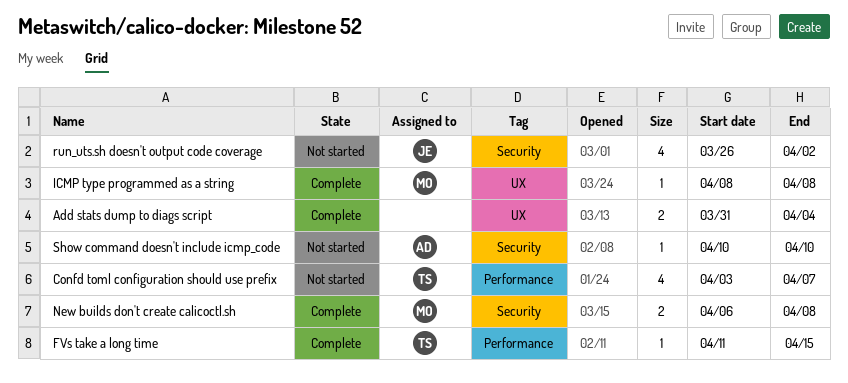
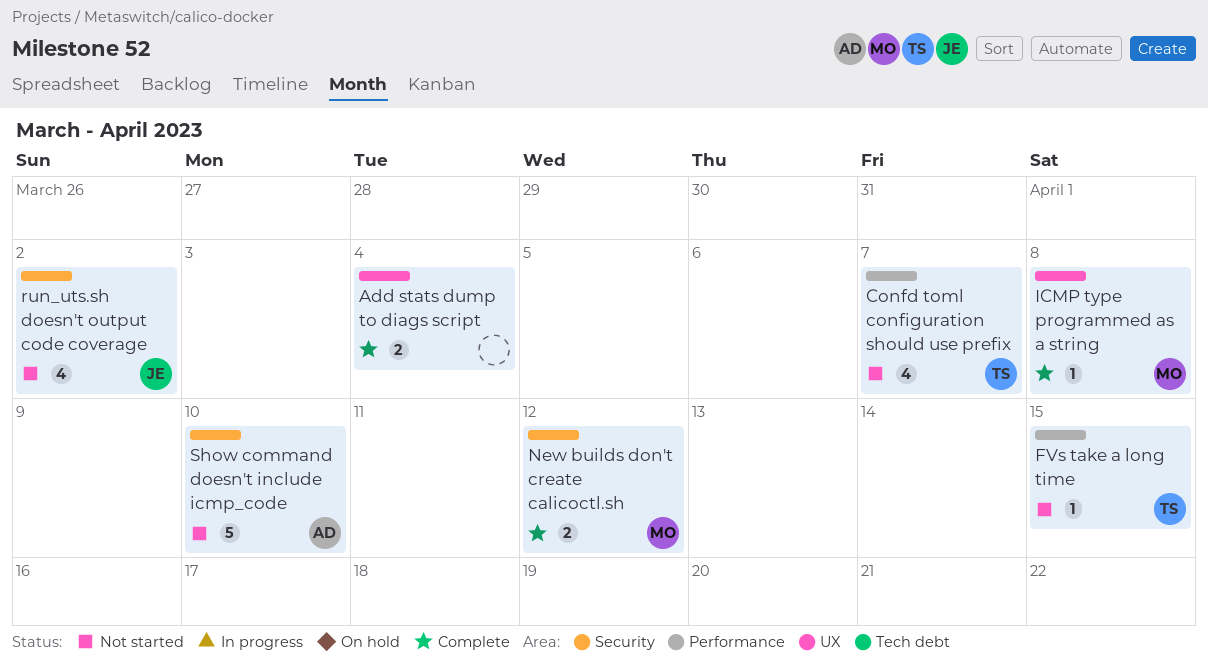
FVs take a long time, status: Complete -> Not started
New builds don't create calicoctl.sh, due: Apr 8 -> Apr 12
Show command doesn't include icmp_code, estimate: 1 -> 5

